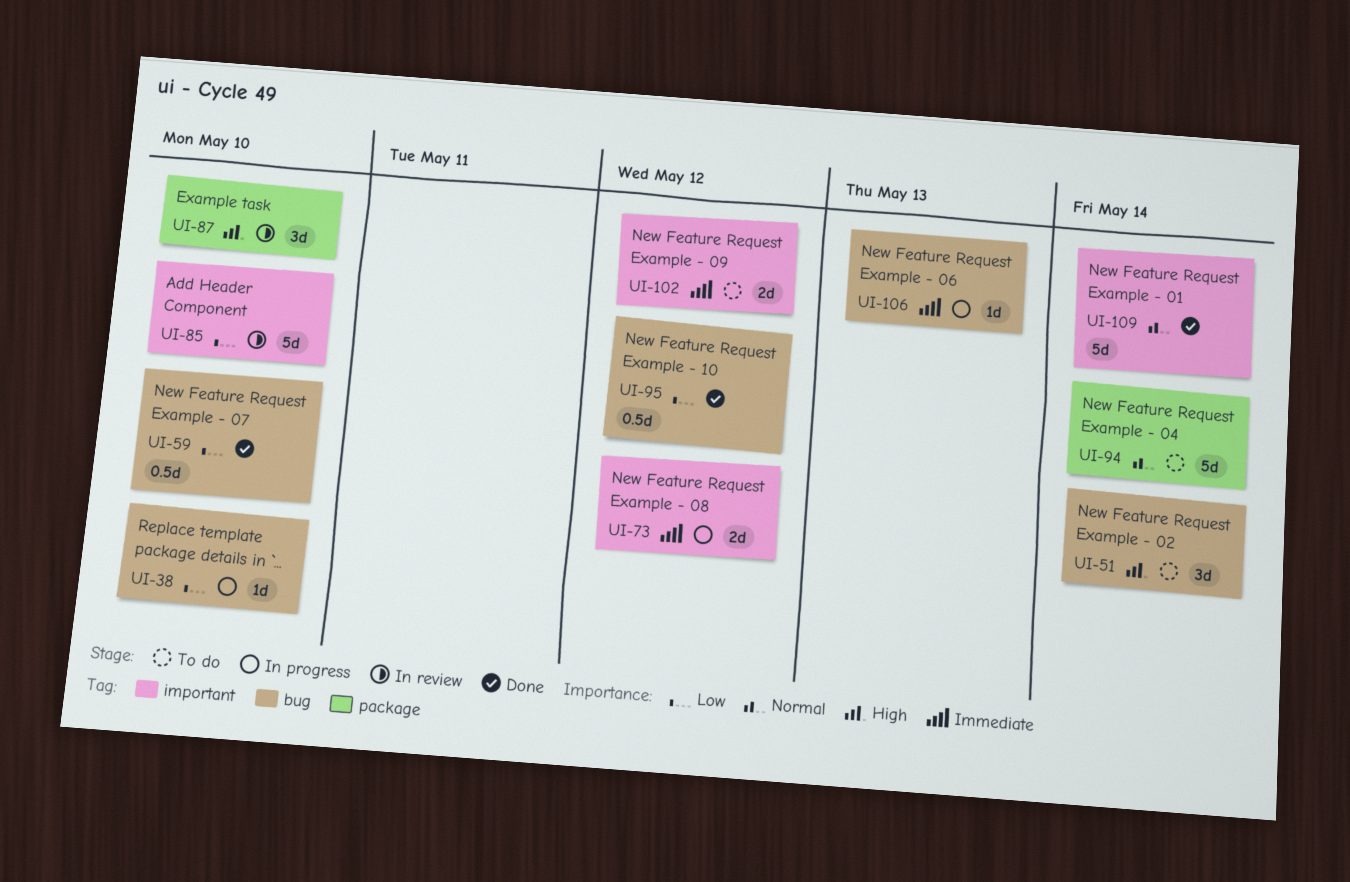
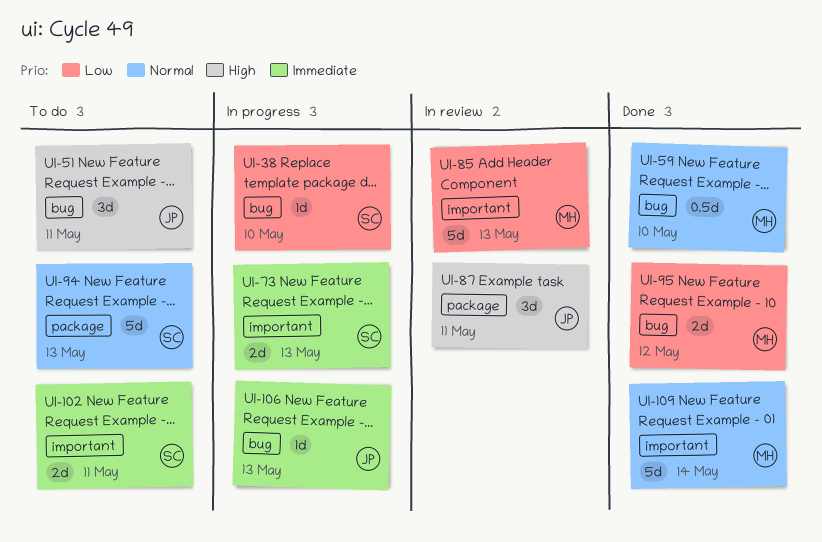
UI-51, due: May 14 -> May 11
UI-59, priority: Low -> Normal
UI-73, due: May 12 -> May 13
UI-85, due: May 10 -> May 13
UI-87, due: May 10 -> May 11
UI-94, due: May 14 -> May 13
UI-95, estimate: 0.5d -> 2d
UI-102, due: May 12 -> May 11

